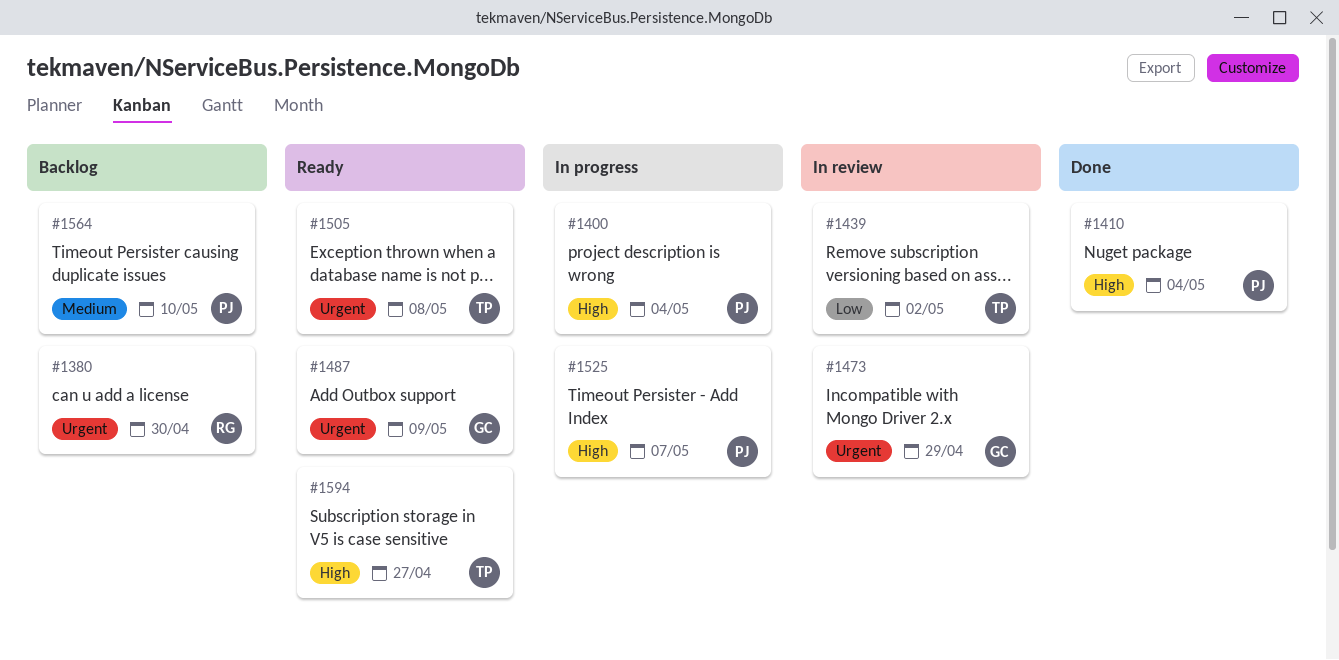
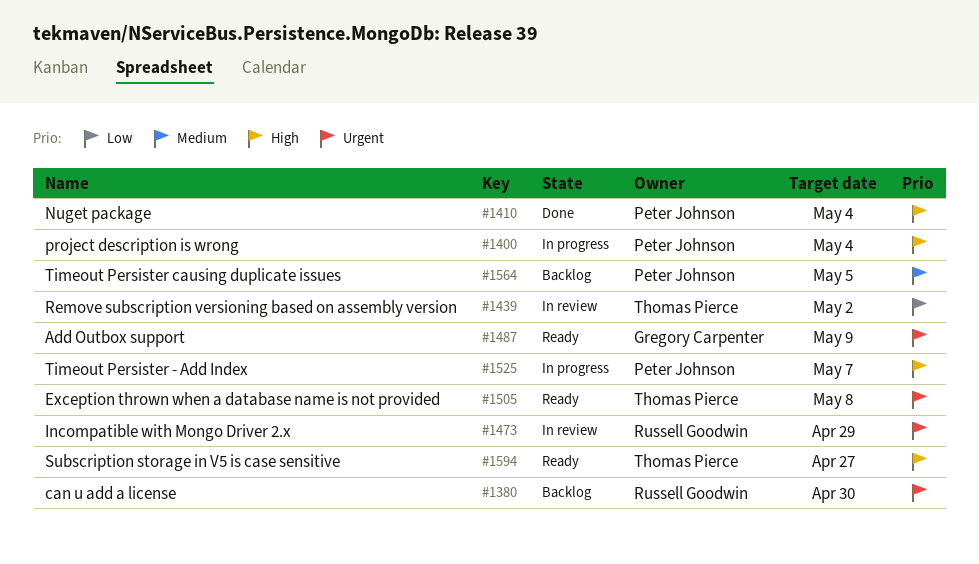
#1473, owner: Gregory Carpenter -> Russell Goodwin
#1564, due: May 10 -> May 5

